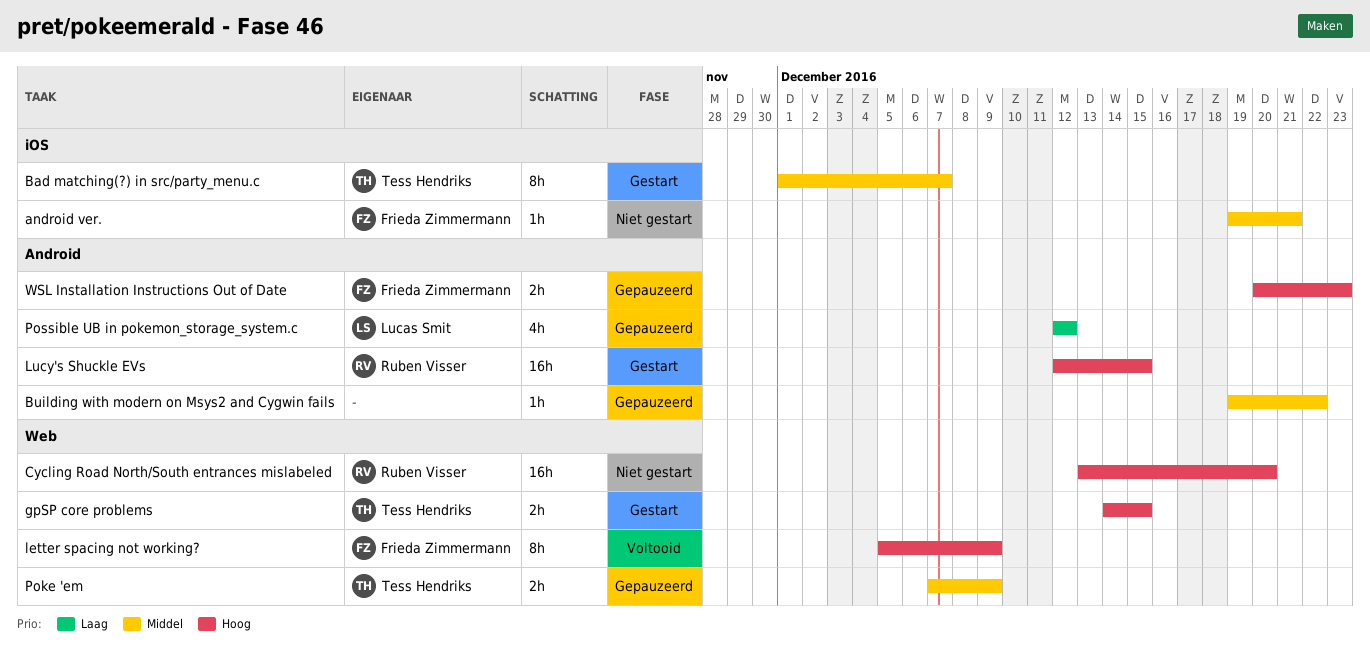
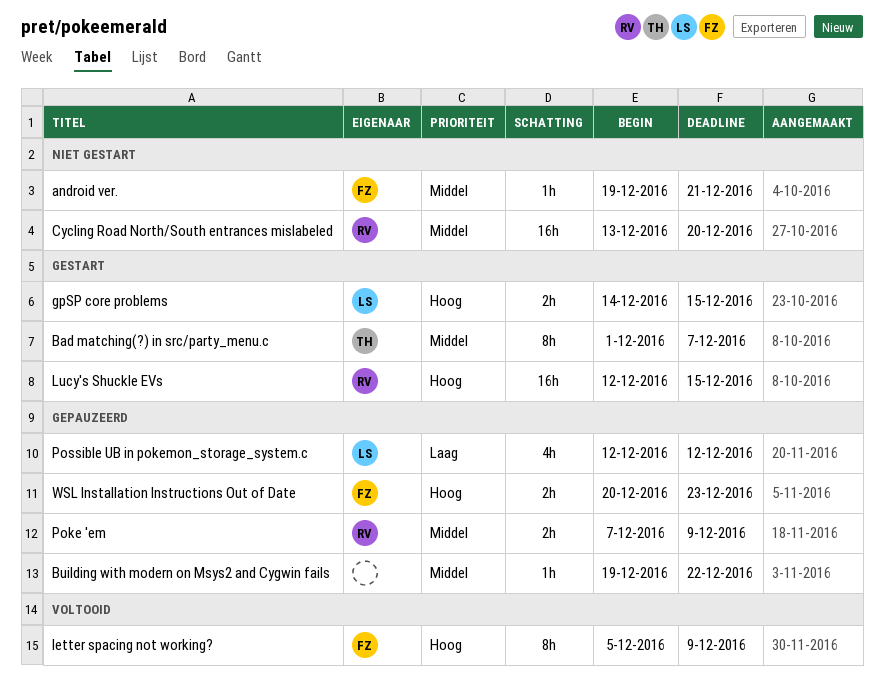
Cycling Road North/South entrances mislabeled, priority: Hoog -> Middel
gpSP core problems, owner: Tess Hendriks -> Lucas Smit
Poke 'em, owner: Tess Hendriks -> Ruben Visser

